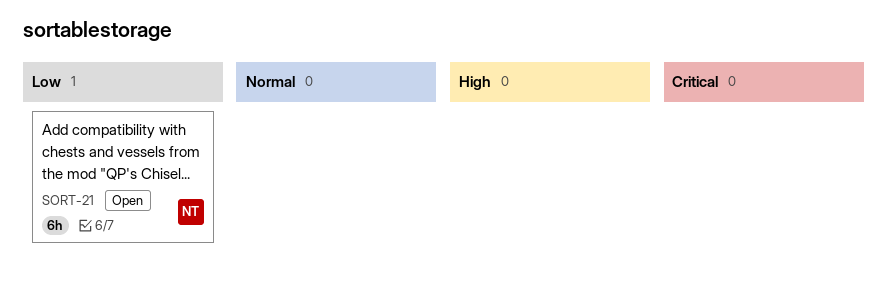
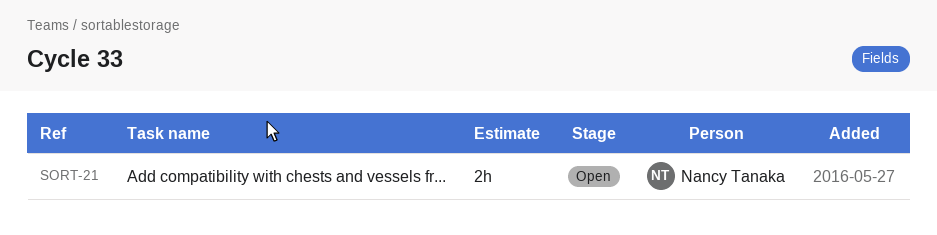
SORT-21, estimate: 6h -> 2h

